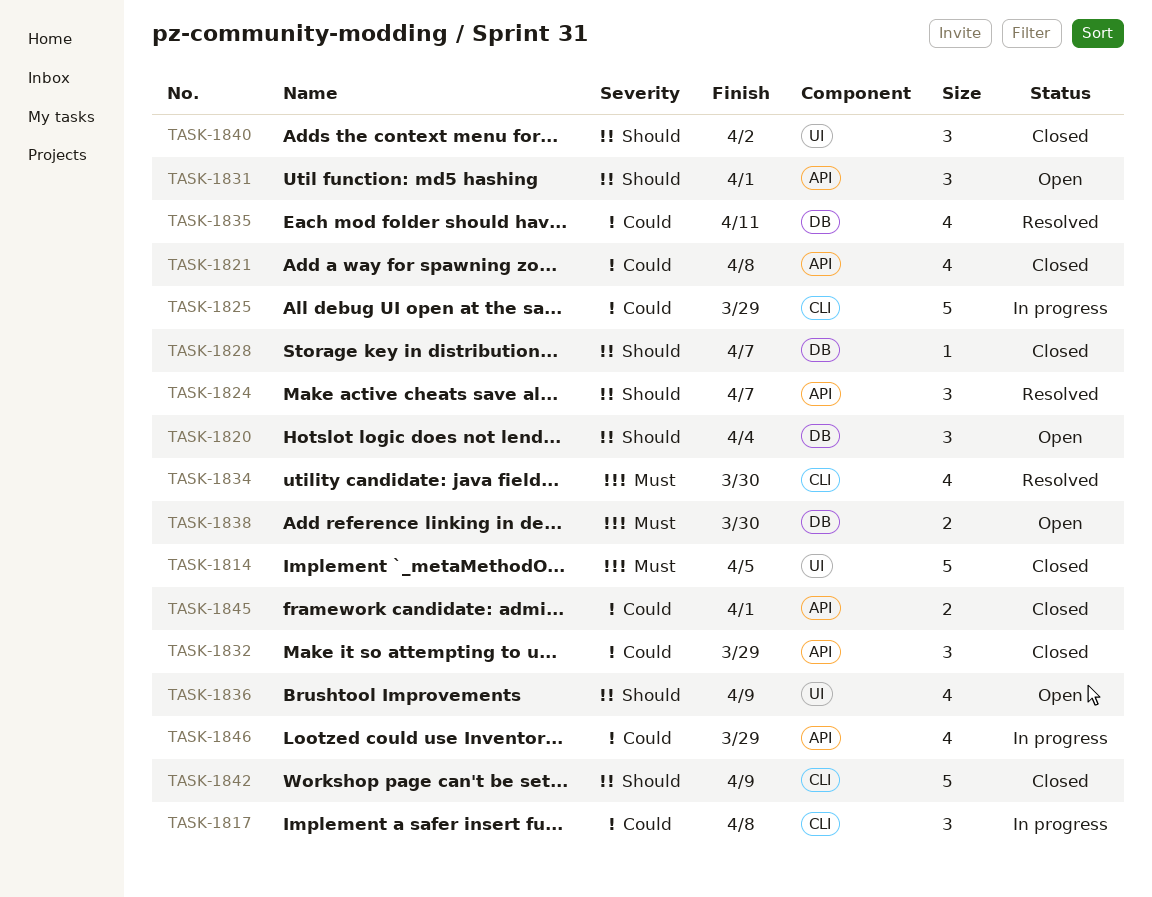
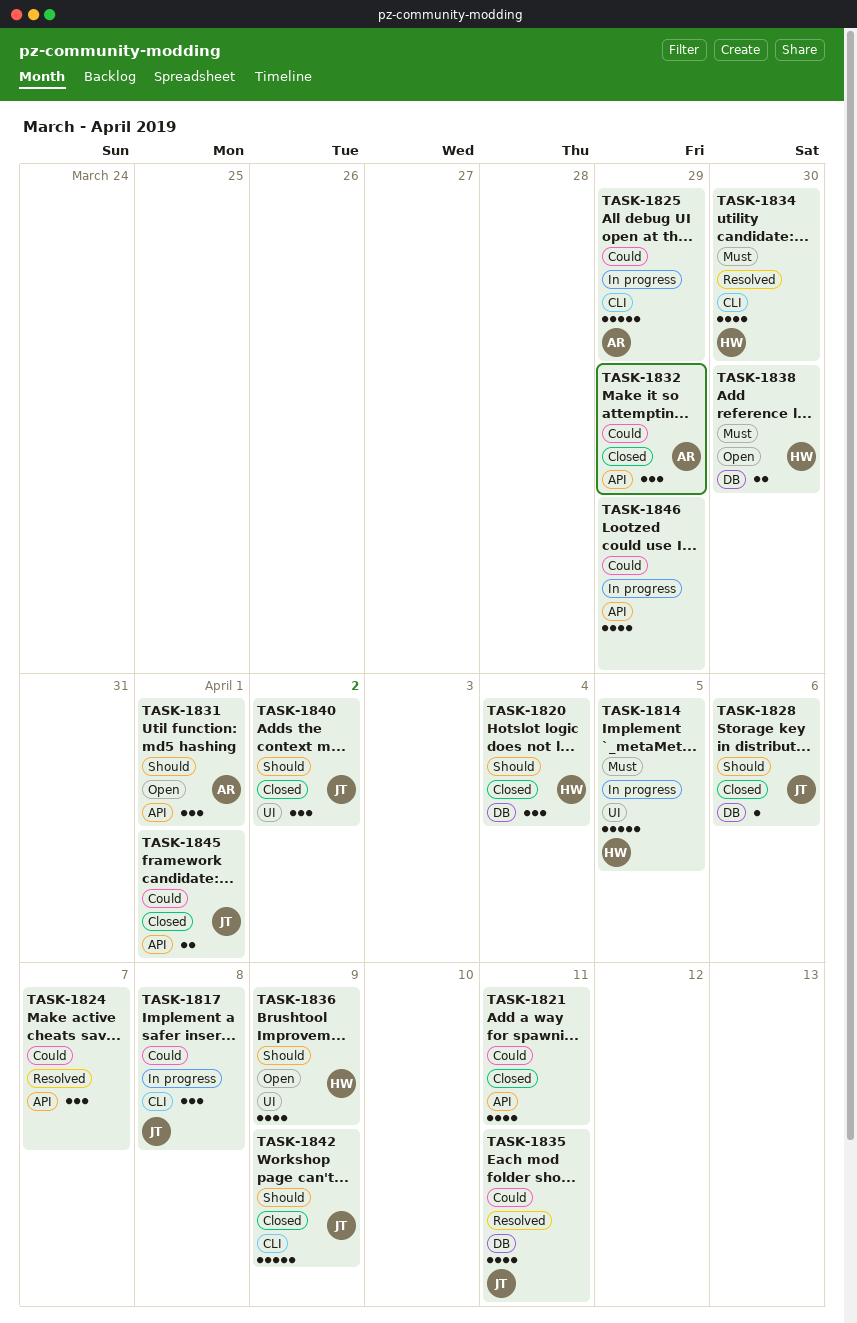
TASK-1814, status: Closed -> In progress
TASK-1820, status: Open -> Closed
TASK-1821, due: Apr 8 -> Apr 11
TASK-1824, priority: Should -> Could
TASK-1828, due: Apr 7 -> Apr 6

